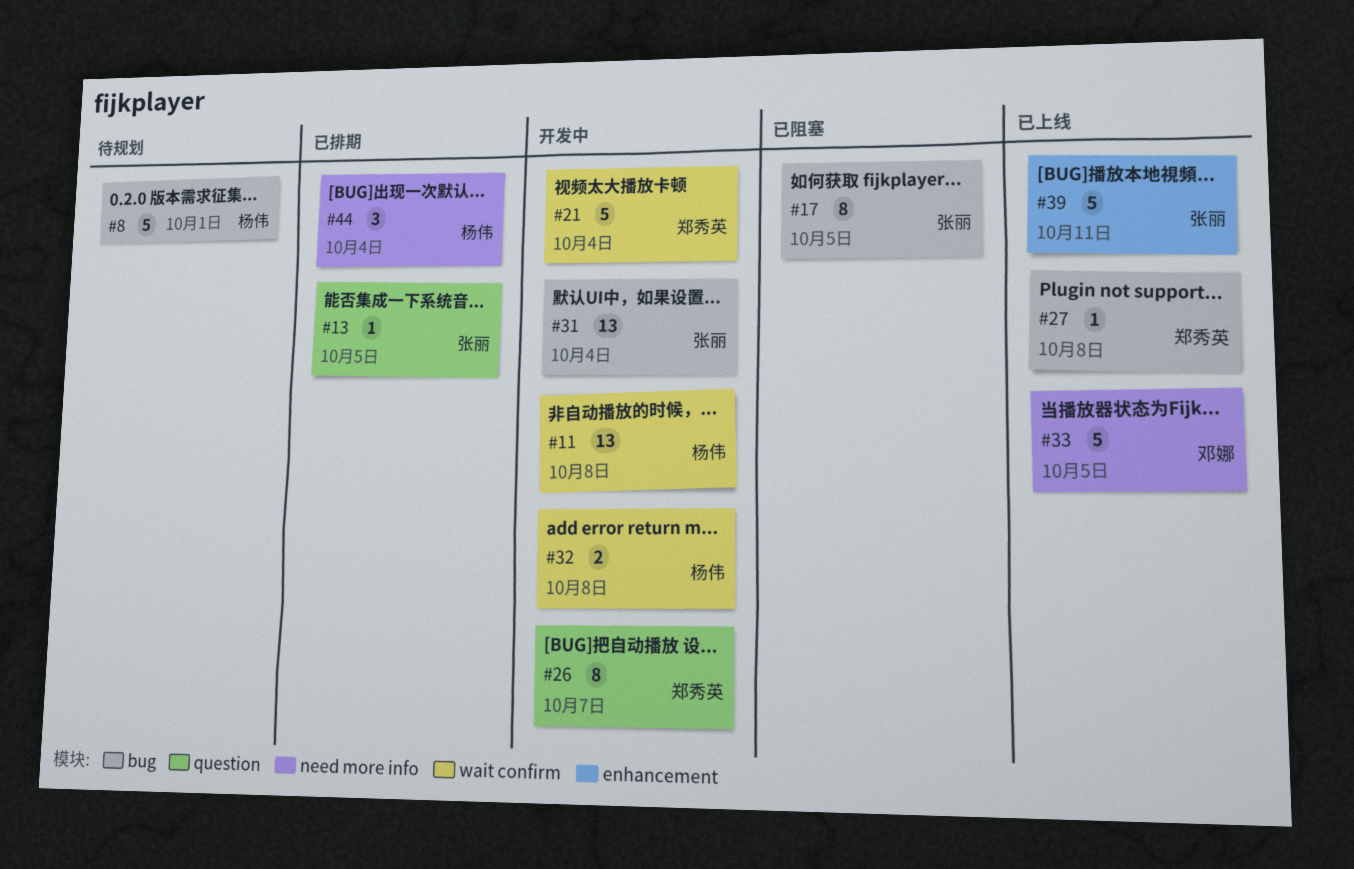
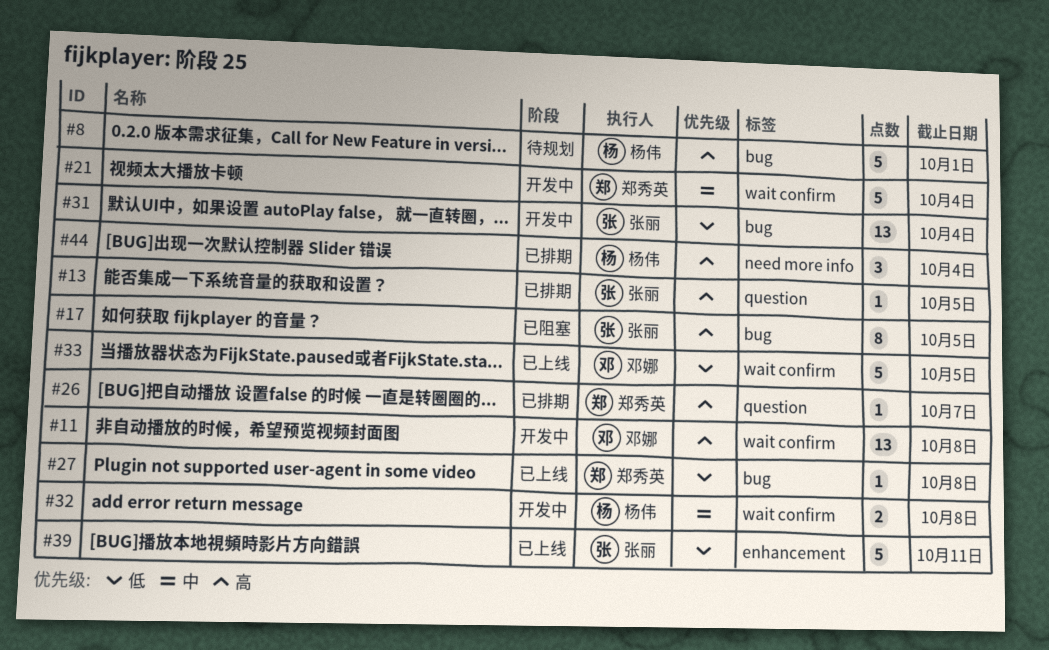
#11, owner: 杨伟 -> 邓娜
#26, status: 开发中 -> 已排期
#26, estimate: 8 -> 1
#33, label: need more info -> wait confirm

